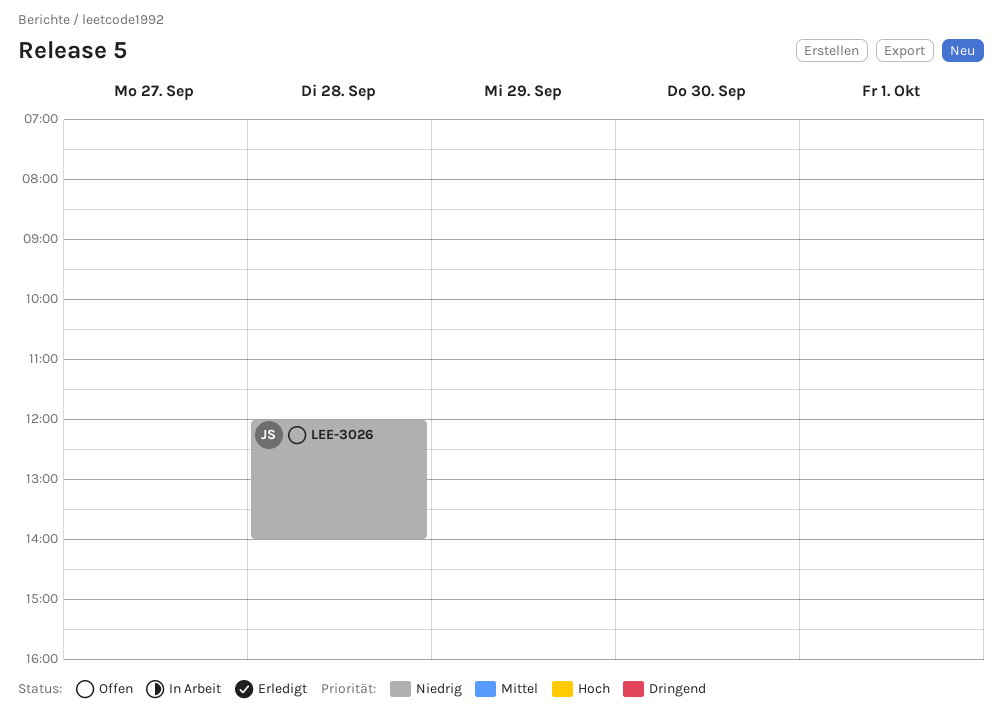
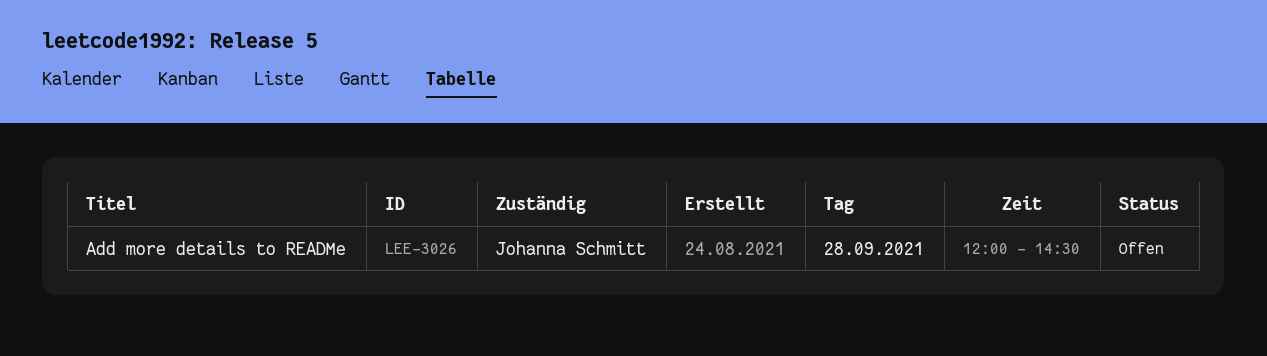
LEE-3026, ends: 14:00 -> 14:30

